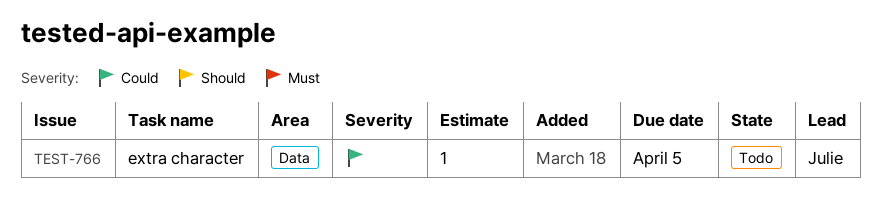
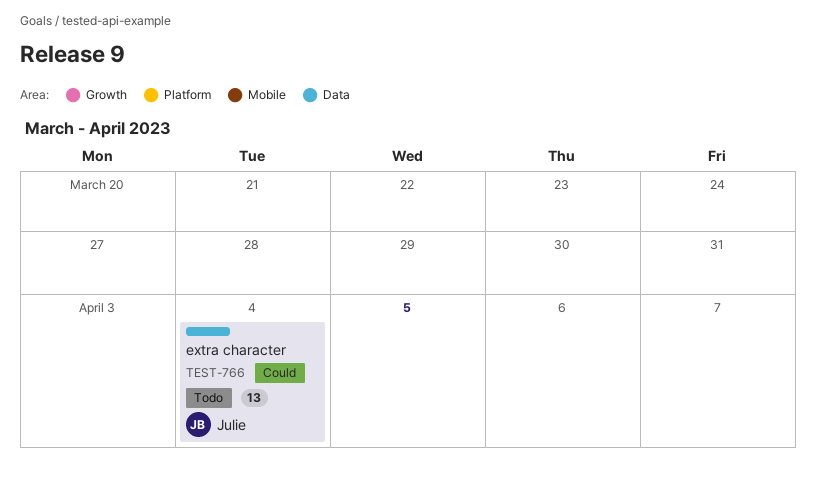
TEST-766, estimate: 1 -> 13
TEST-766, due: Apr 5 -> Apr 4

